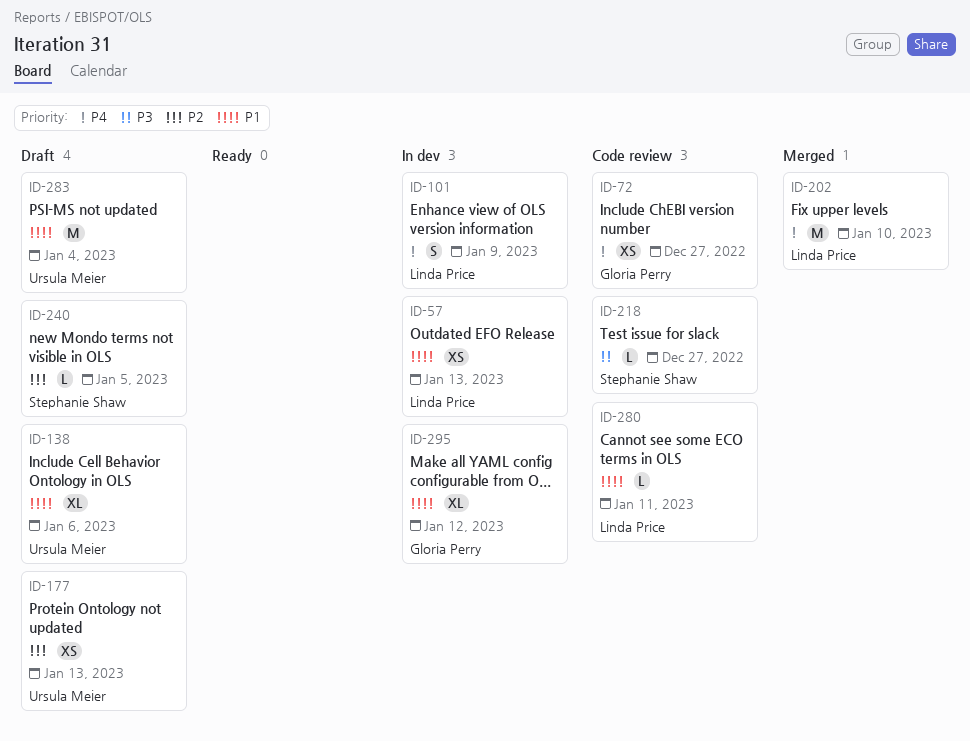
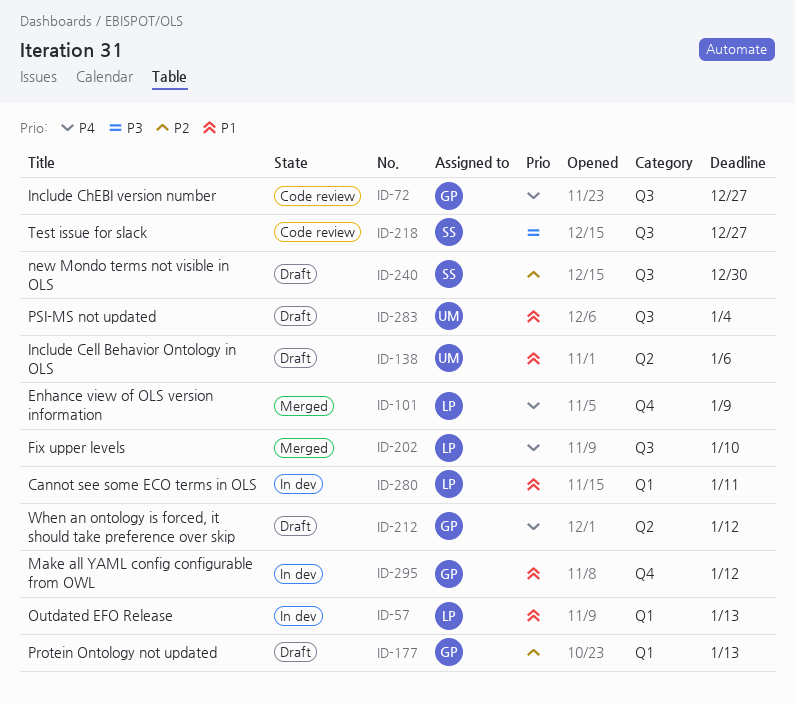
ID-101, status: In dev -> Merged
ID-177, owner: Ursula Meier -> Gloria Perry
ID-212: none -> present
ID-240, due: Jan 5 -> Dec 30
ID-280, status: Code review -> In dev

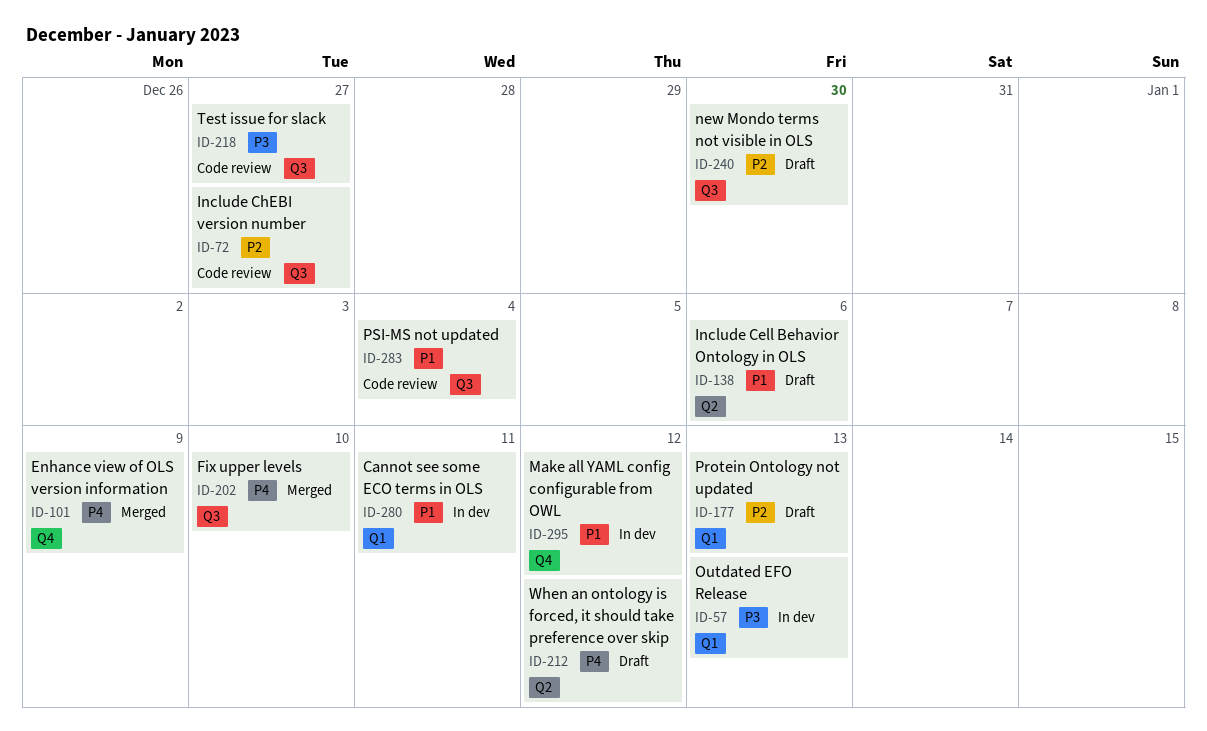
ID-57, priority: P1 -> P3
ID-72, priority: P4 -> P2
ID-283, status: Draft -> Code review

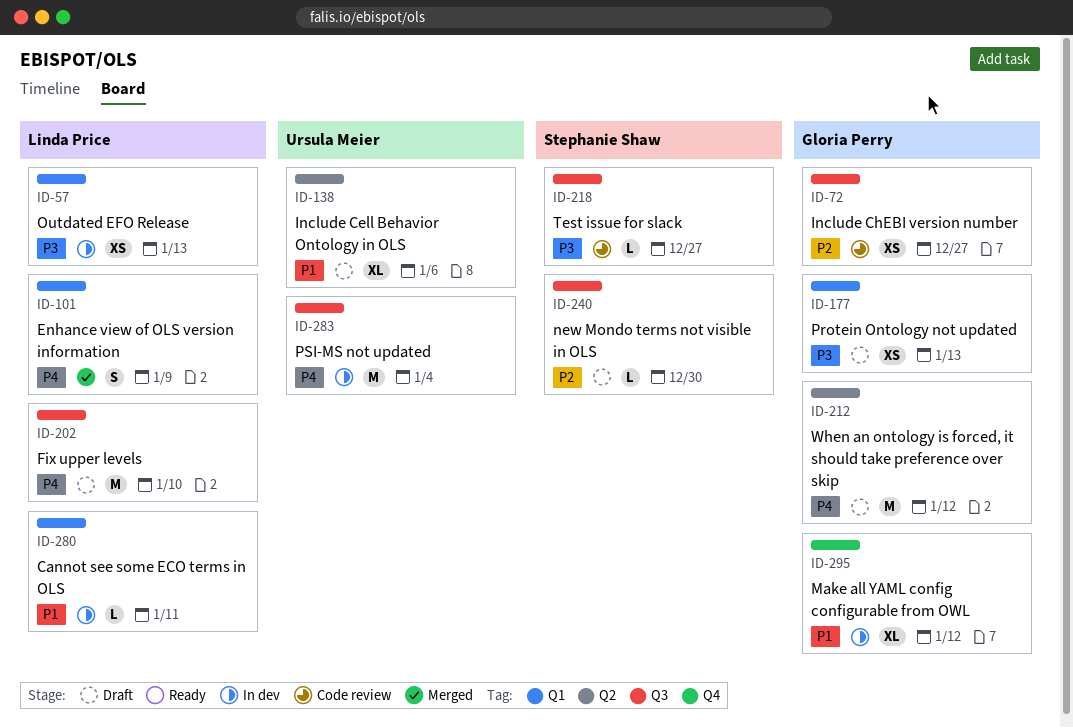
ID-101, label: Q4 -> Q1
ID-177, priority: P2 -> P3
ID-202, status: Merged -> Draft
ID-283, status: Code review -> In dev
ID-283, priority: P1 -> P4

